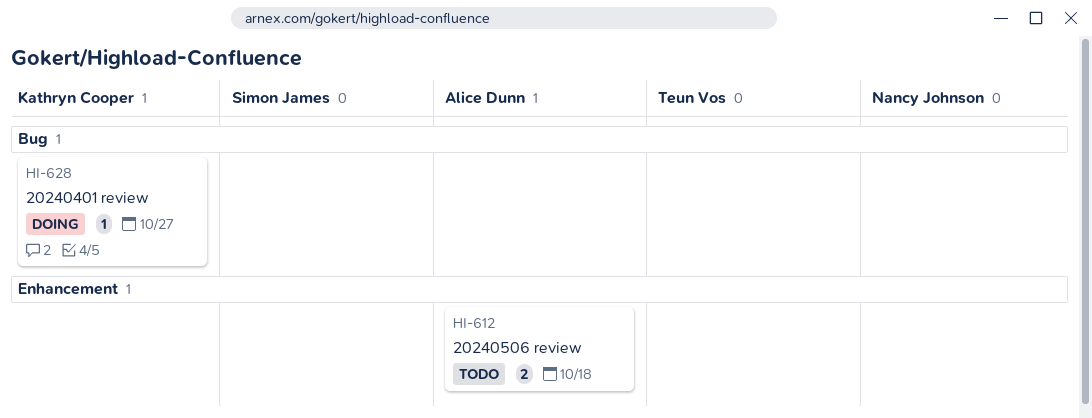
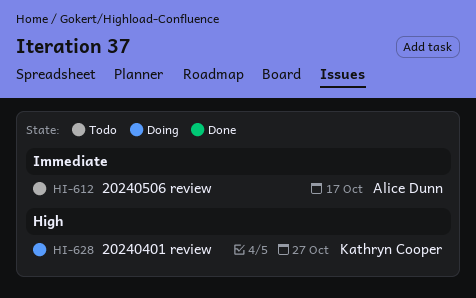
HI-612, due: Oct 18 -> Oct 17

